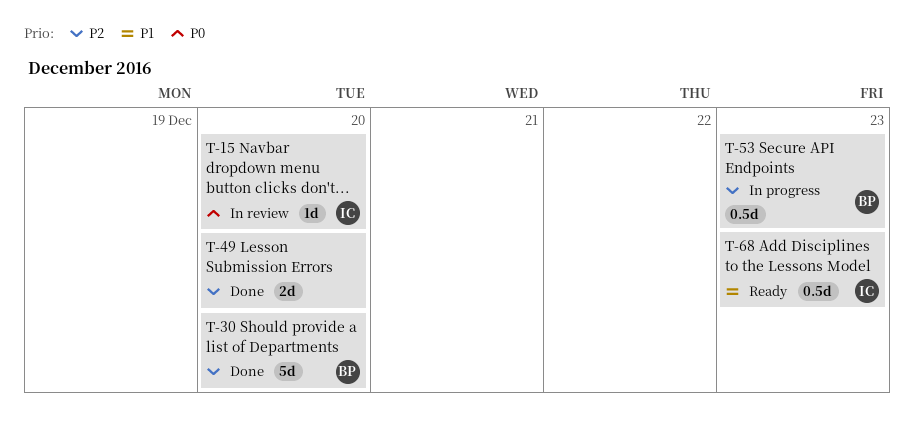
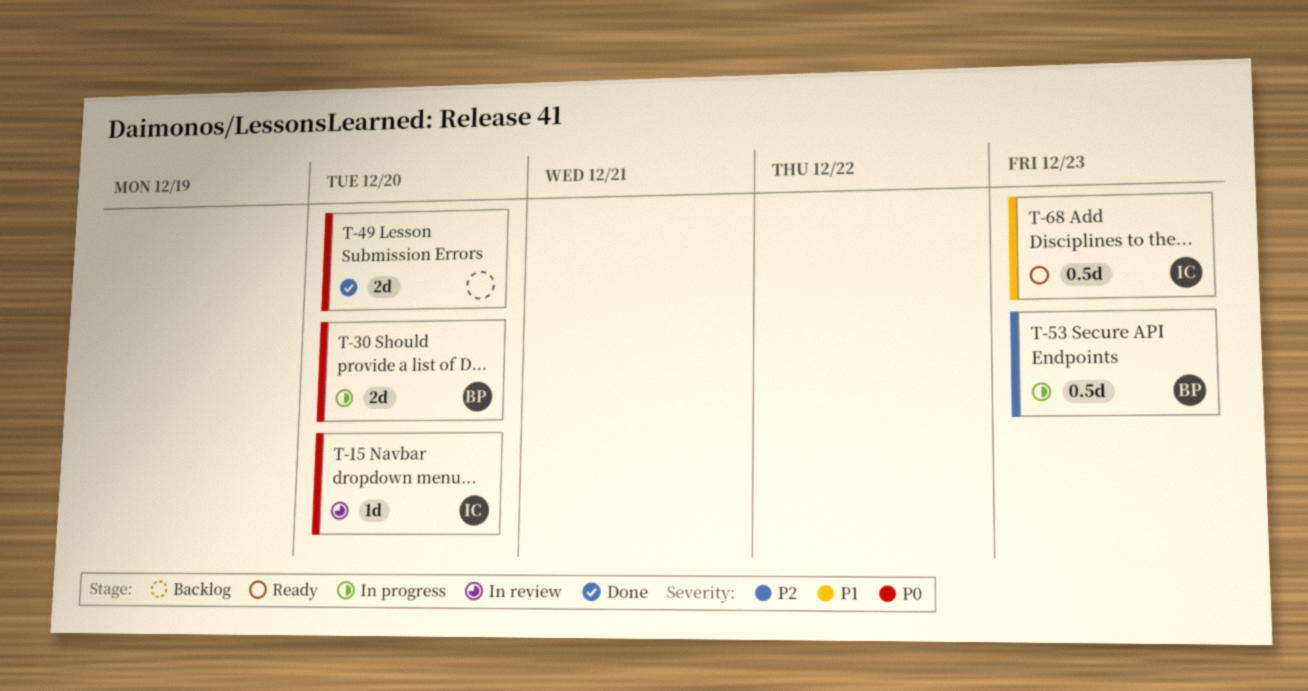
T-30, status: Done -> In progress
T-30, priority: P2 -> P0
T-30, estimate: 5d -> 2d
T-49, priority: P2 -> P0

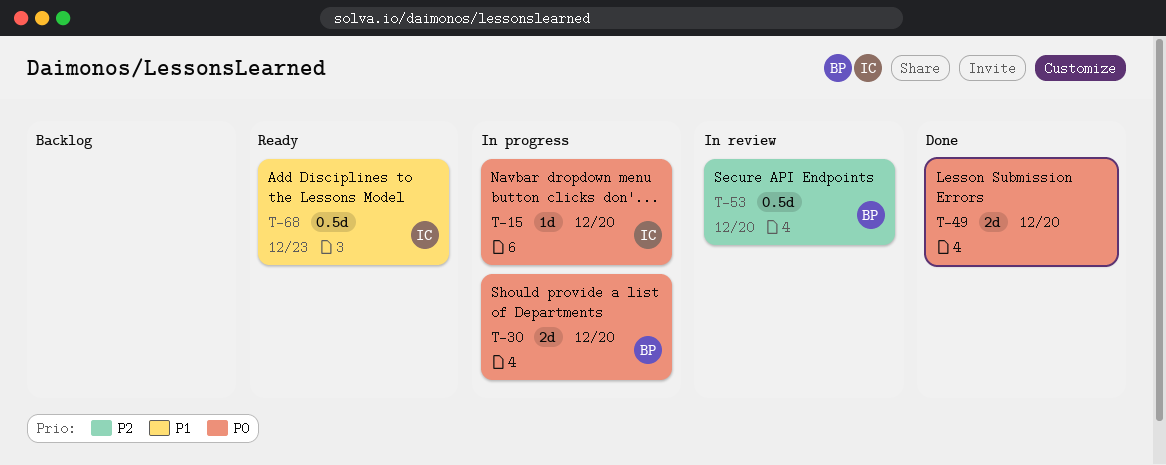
T-15, status: In review -> In progress
T-53, status: In progress -> In review
T-53, due: Dec 23 -> Dec 20

